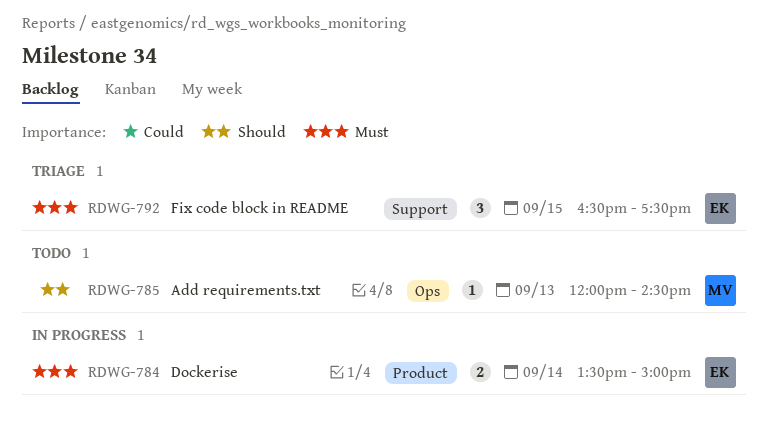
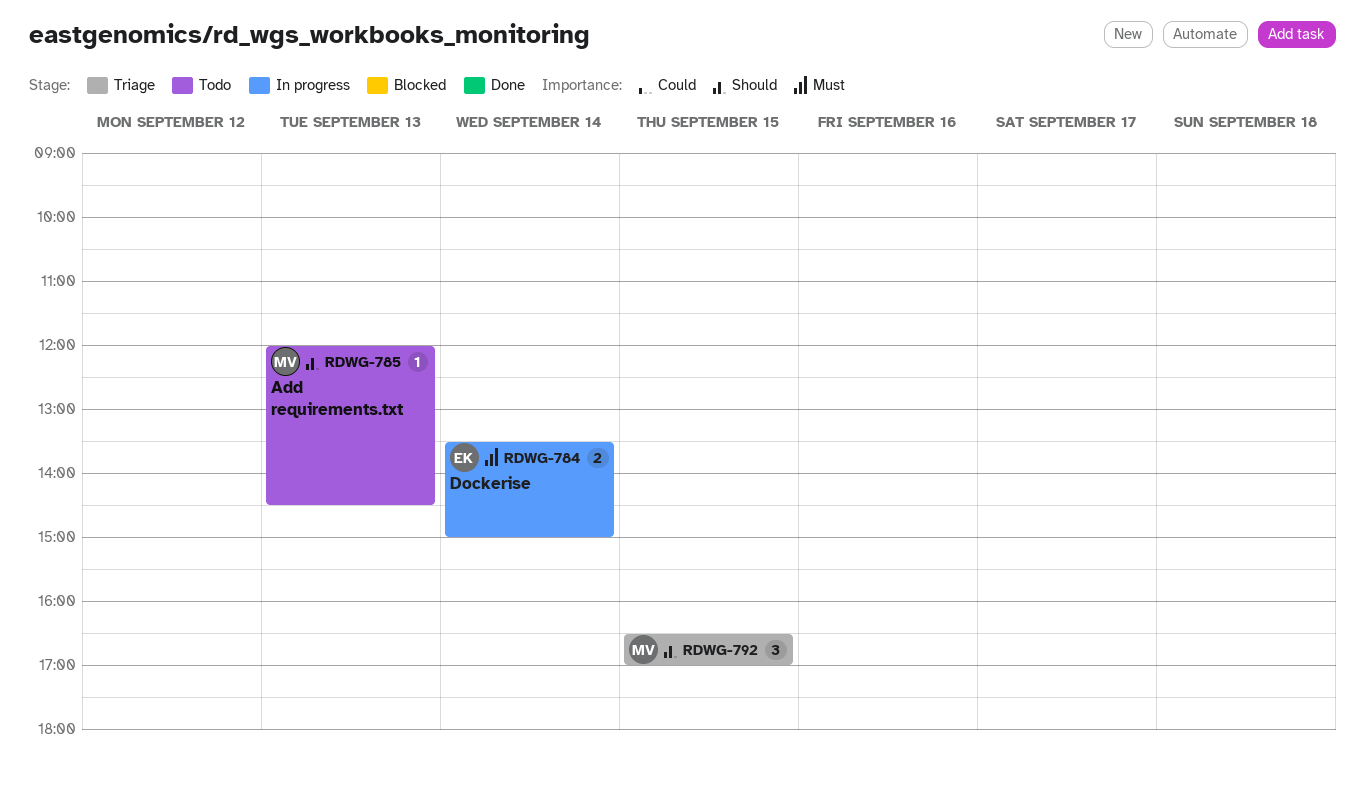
RDWG-792, owner: EK -> MV
RDWG-792, priority: Must -> Should
RDWG-792, ends: 17:30 -> 17:00

